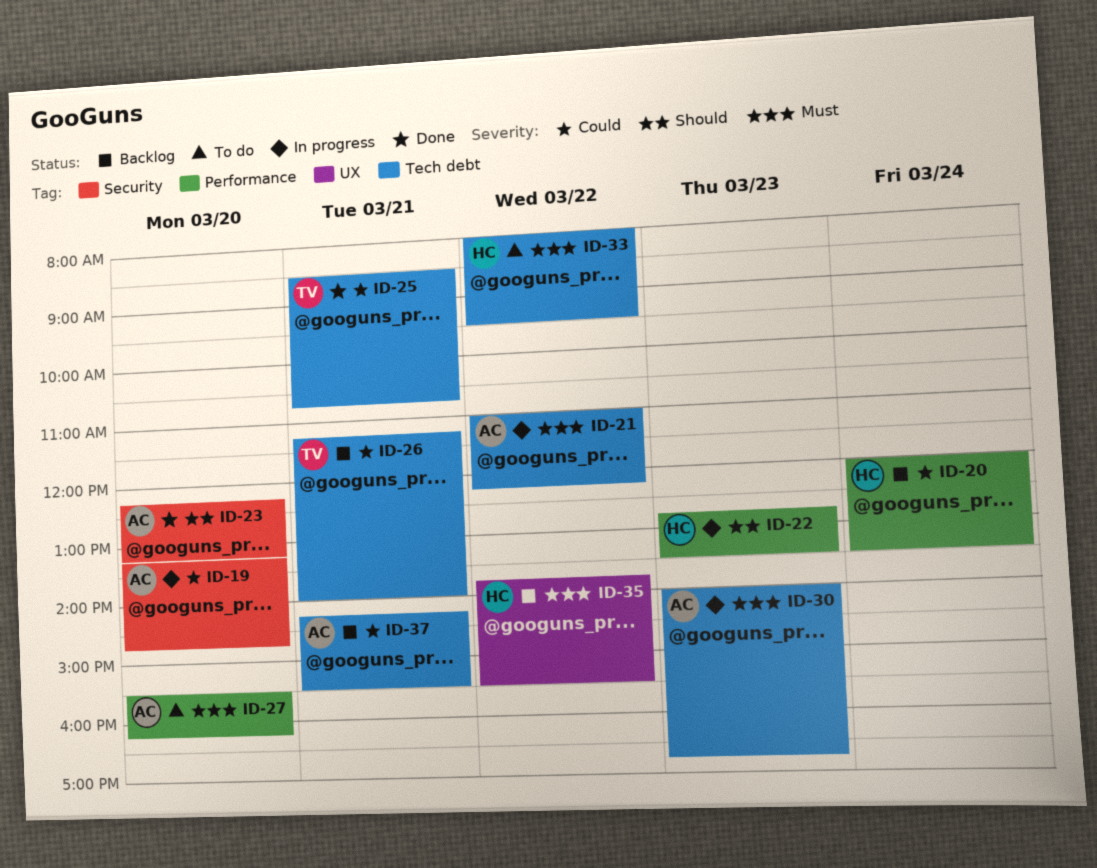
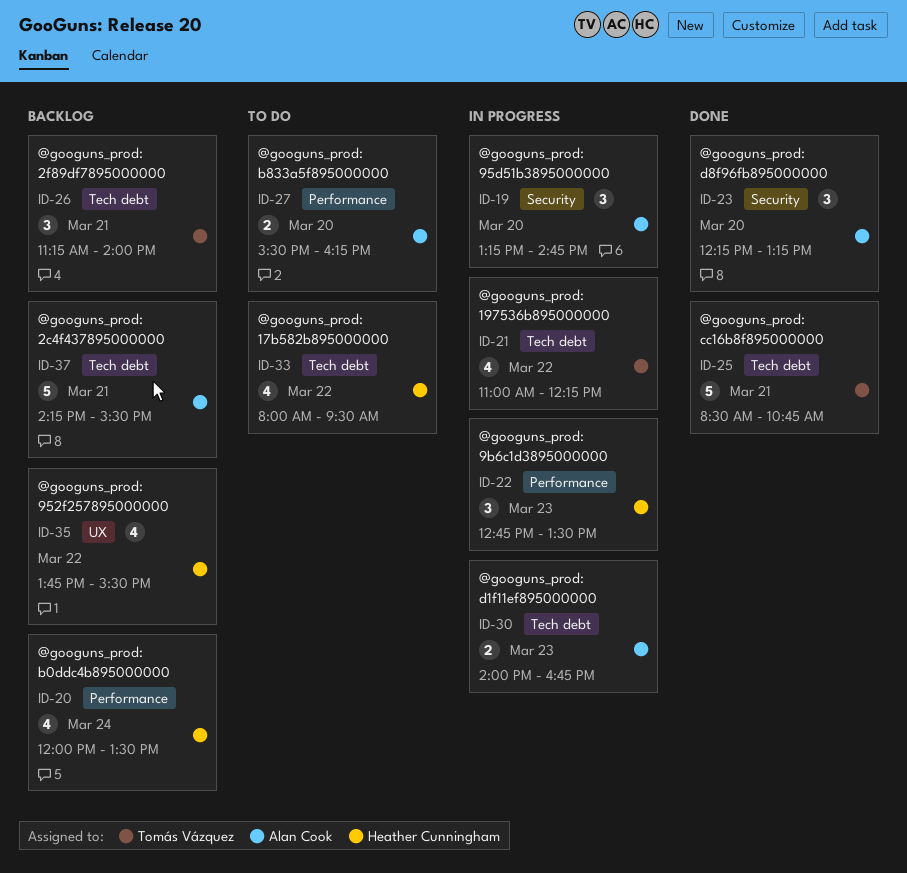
ID-21, owner: Alan Cook -> Tomás Vázquez

